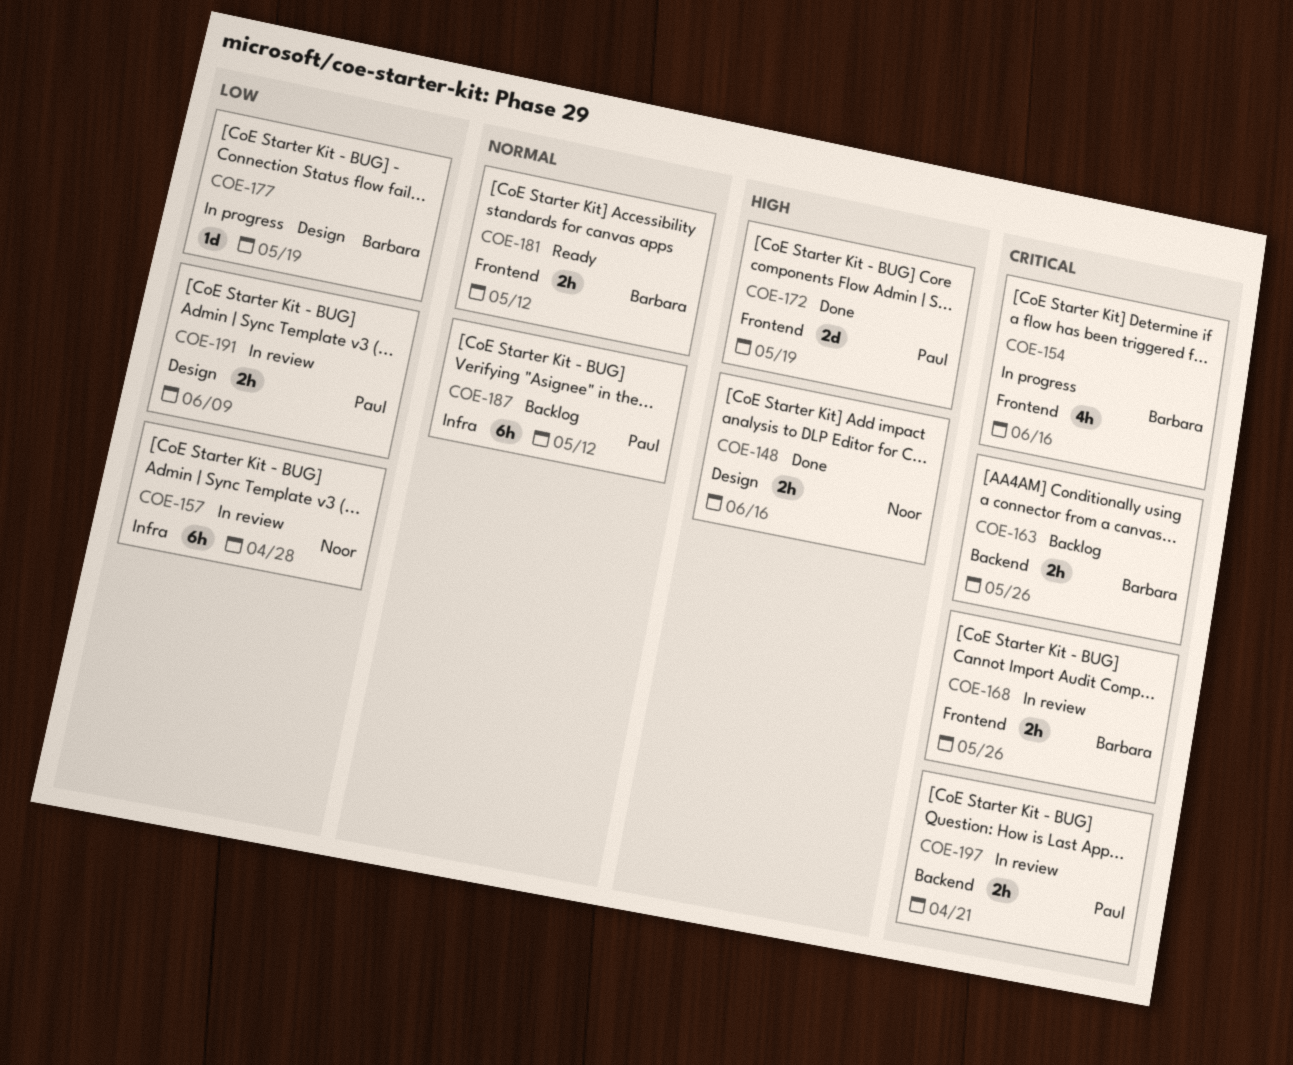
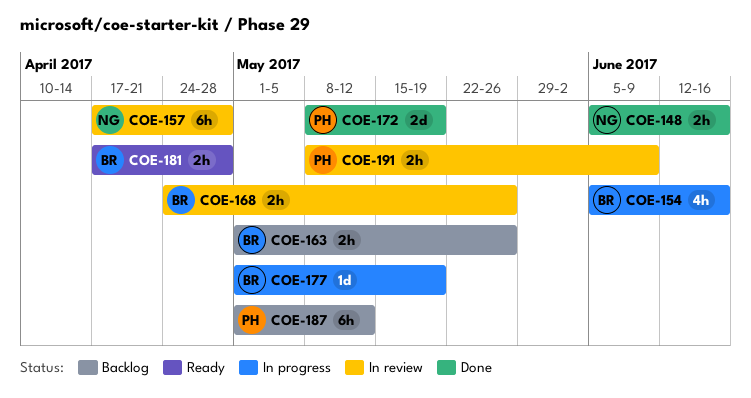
COE-181, due: May 12 -> Apr 28
COE-197: present -> none

